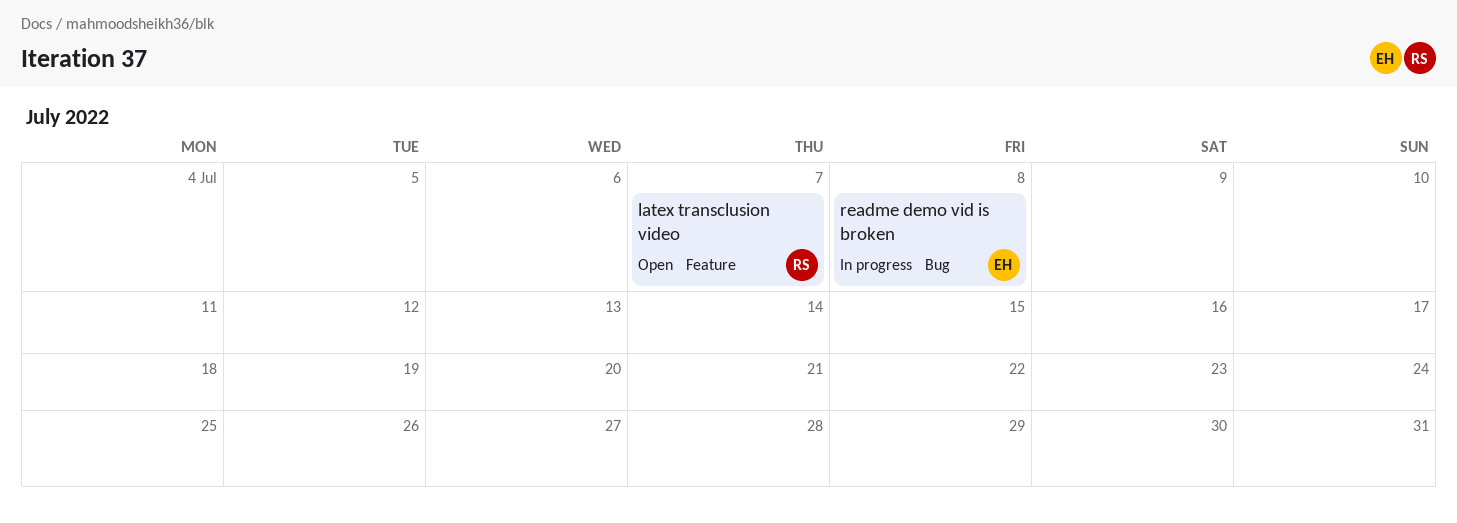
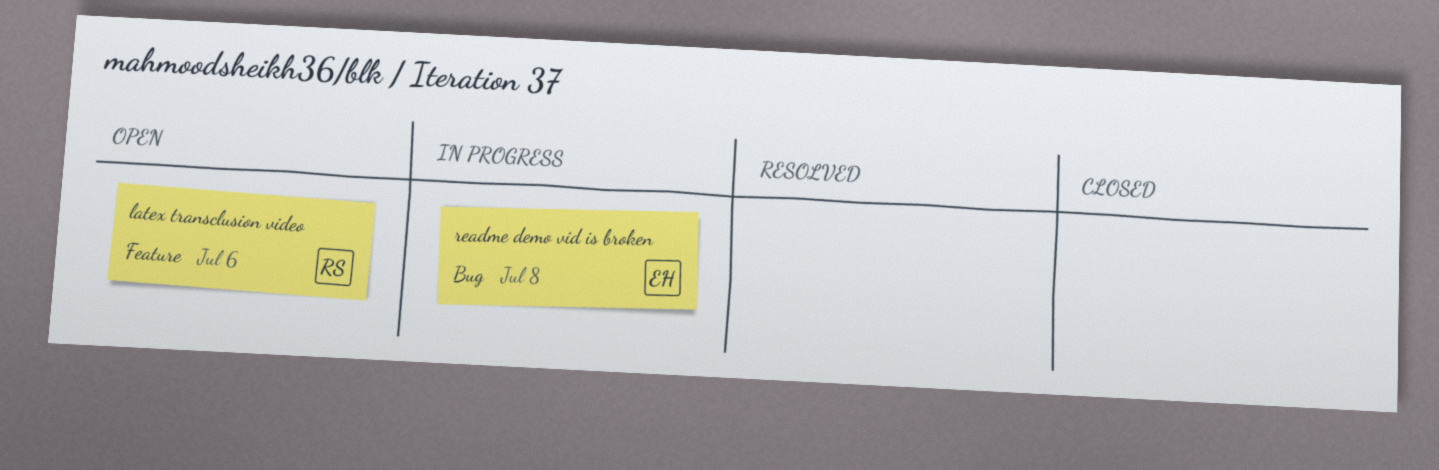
latex transclusion video, due: Jul 7 -> Jul 6

